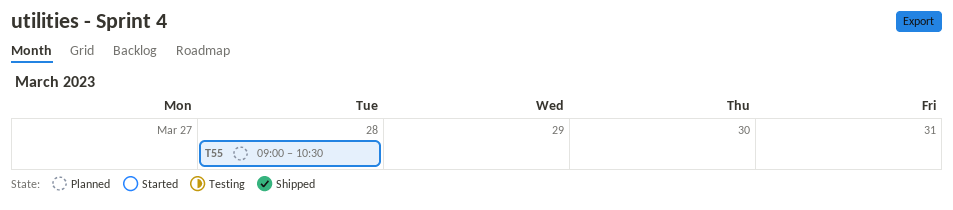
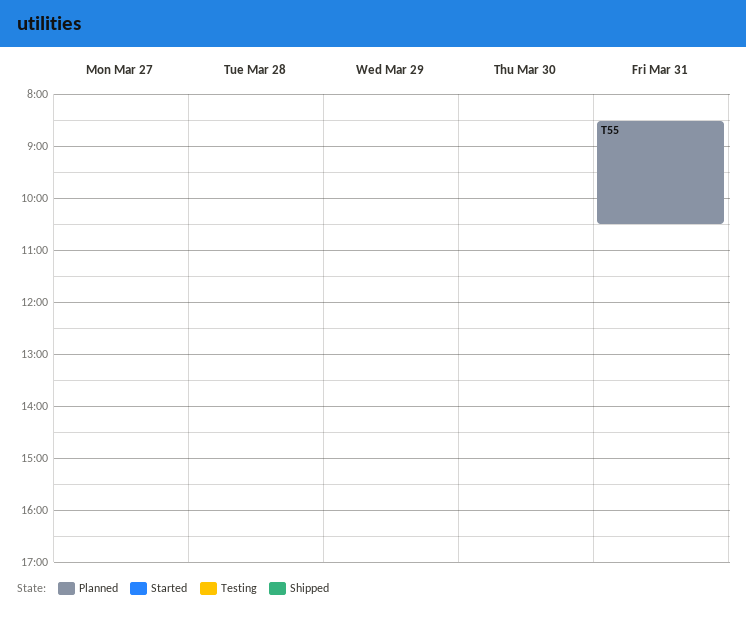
T55, day: Mar 28 -> Mar 31
T55, begins: 09:00 -> 08:30

